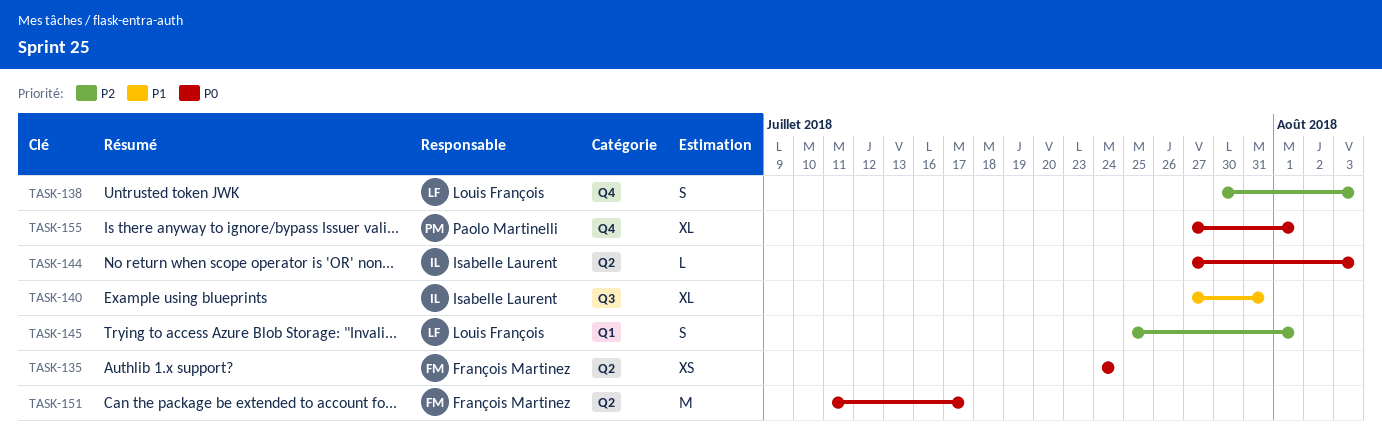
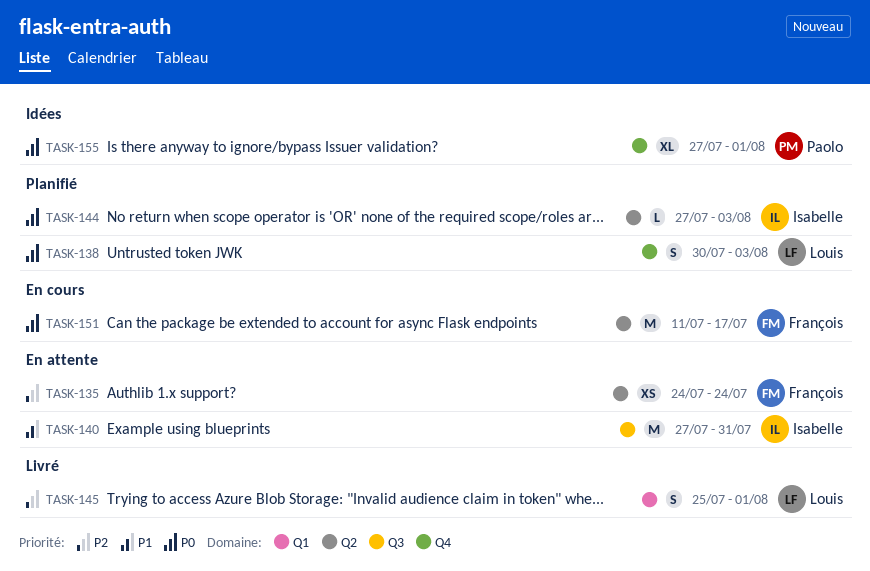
TASK-135, priority: P0 -> P2
TASK-138, priority: P2 -> P0
TASK-140, estimate: XL -> M

